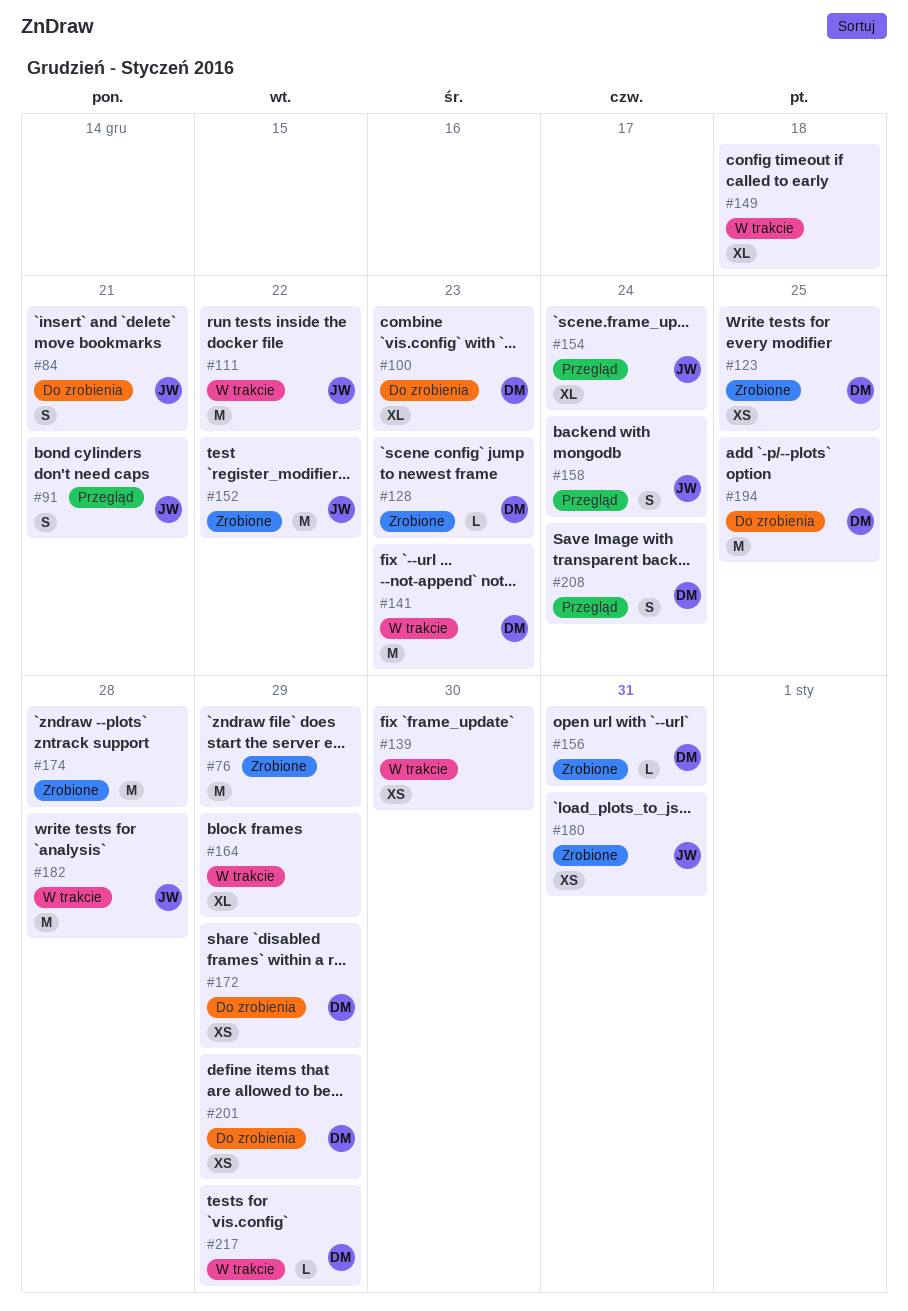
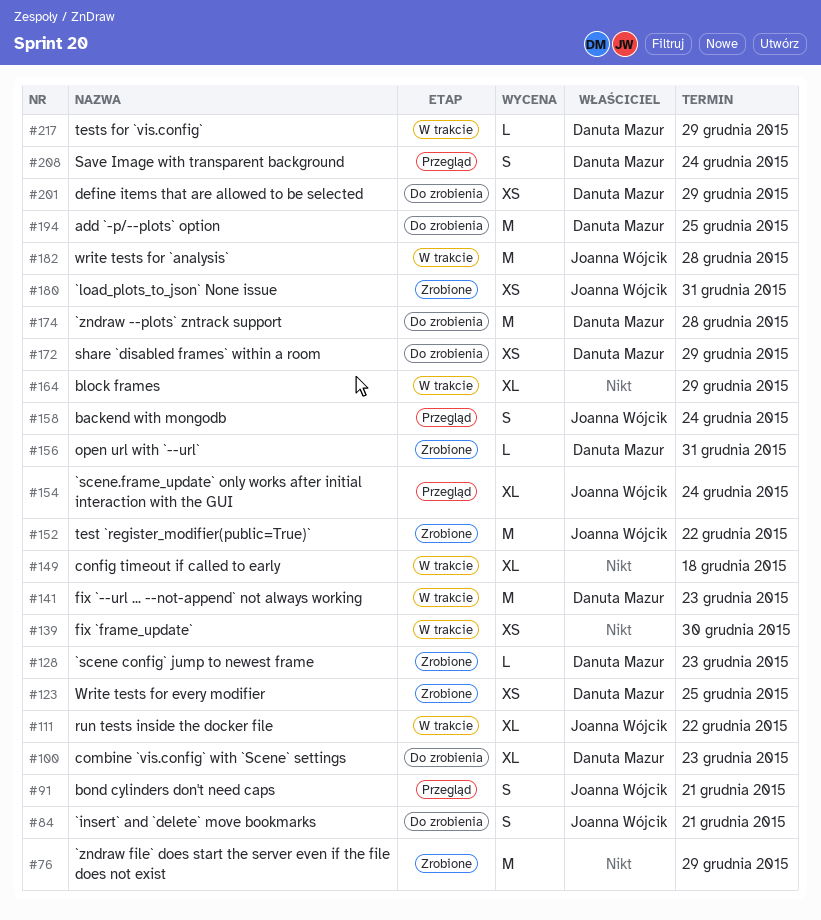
#111, estimate: M -> XL
#174, status: Zrobione -> Do zrobienia
#174, owner: none -> Danuta Mazur

